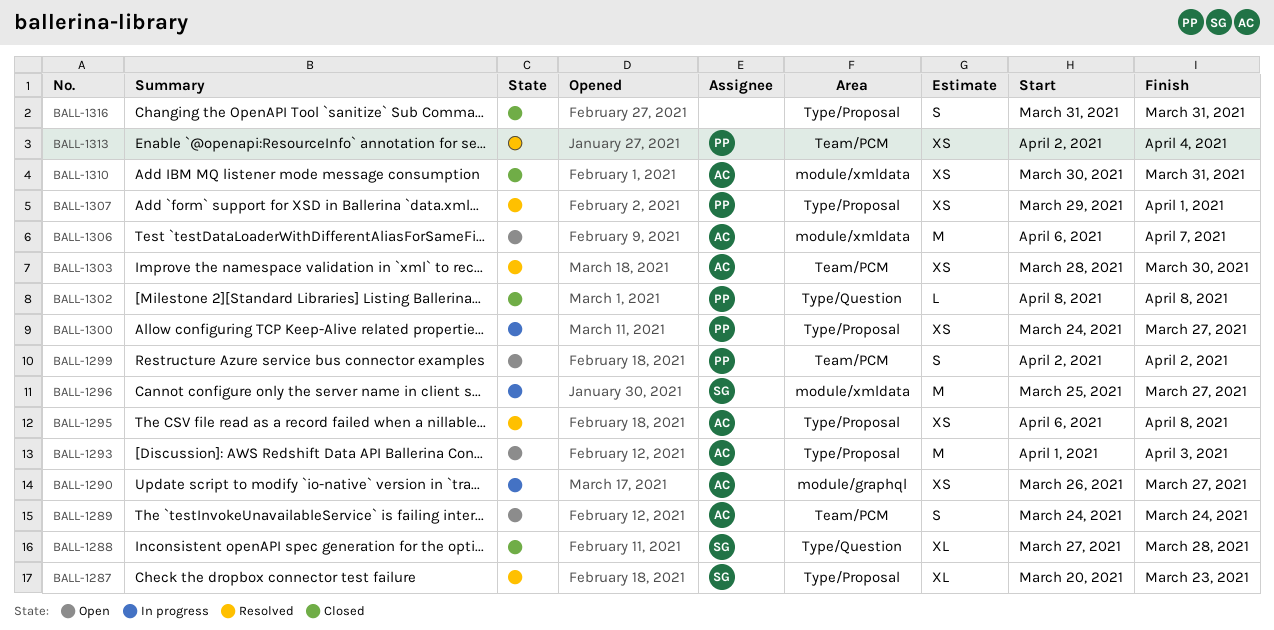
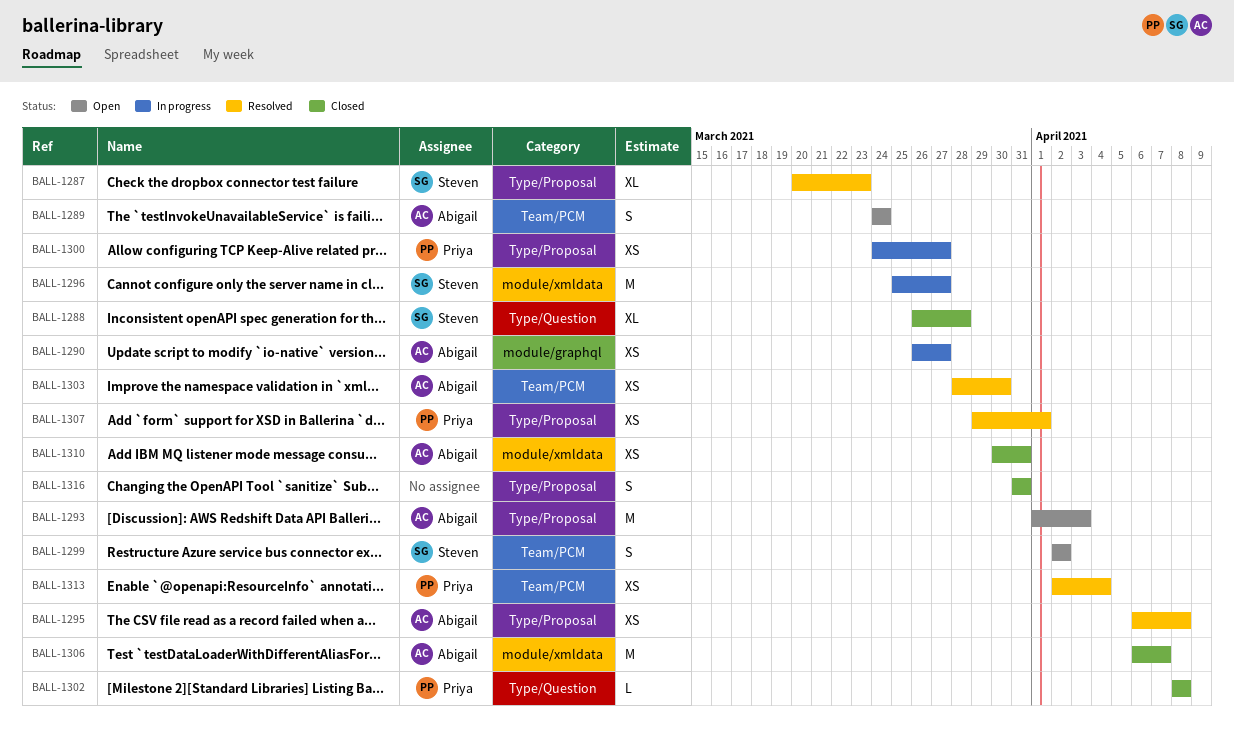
BALL-1288, start: Mar 27 -> Mar 26
BALL-1299, owner: Priya -> Steven
BALL-1306, status: Open -> Closed

